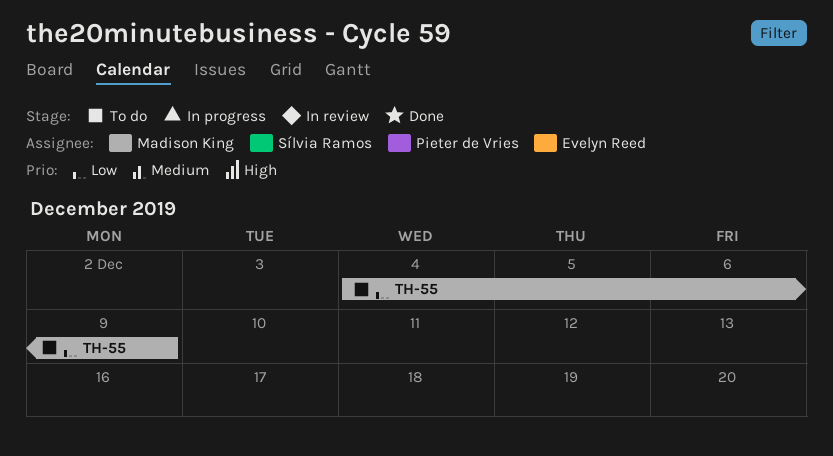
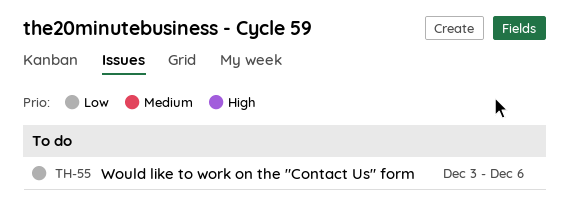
TH-55, start: Dec 4 -> Dec 3
TH-55, due: Dec 9 -> Dec 6

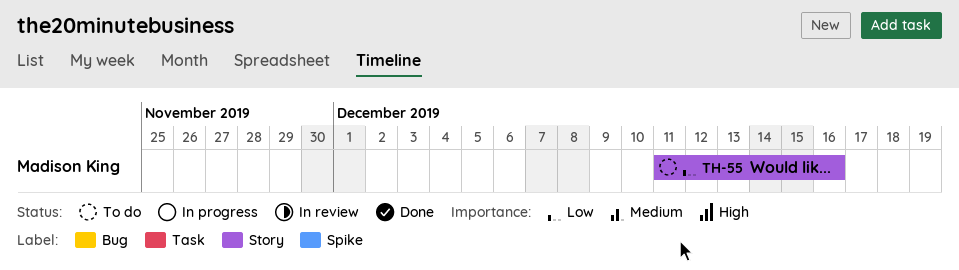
TH-55, start: Dec 3 -> Dec 11
TH-55, due: Dec 6 -> Dec 16

